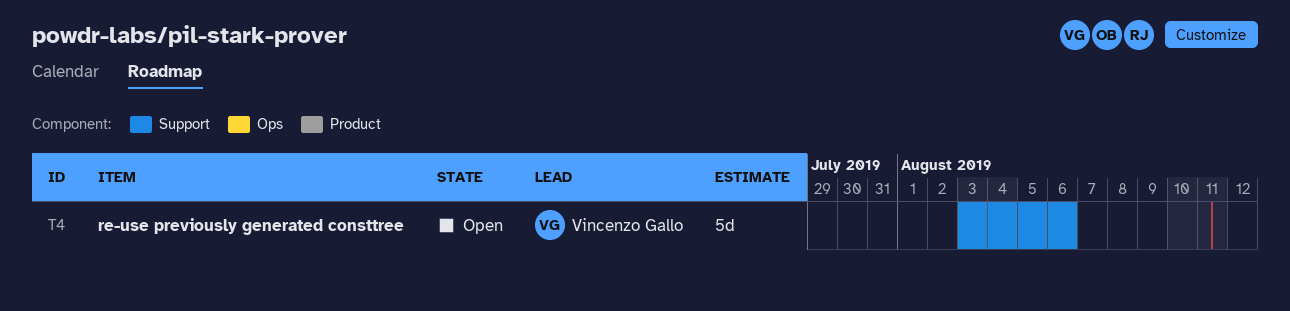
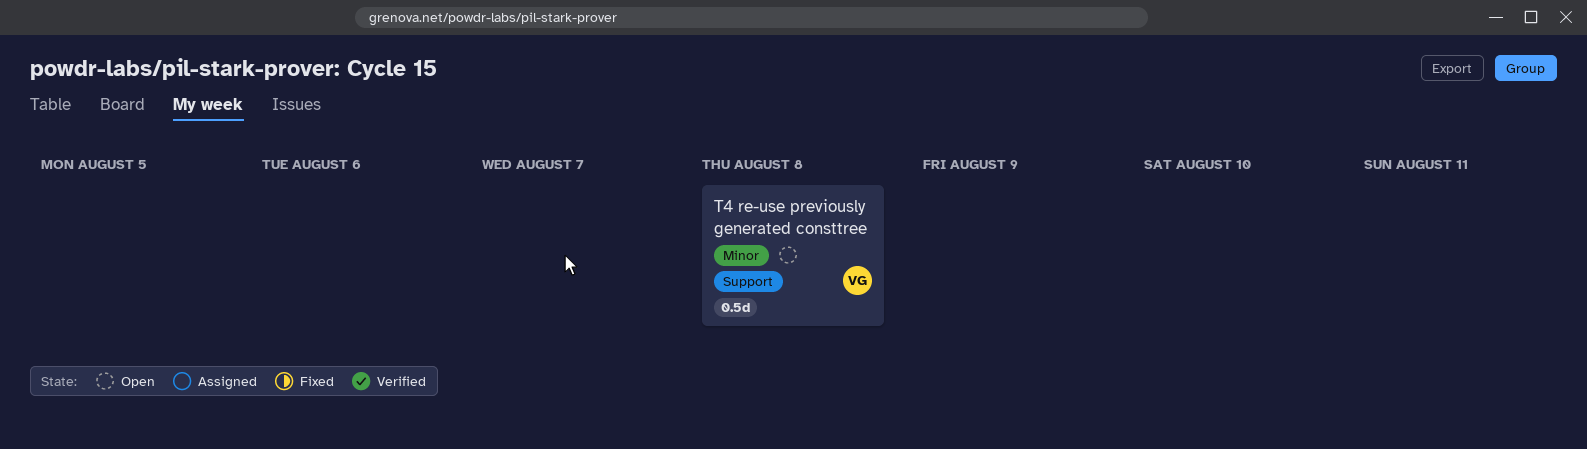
T4, estimate: 5d -> 0.5d
T4, due: Aug 6 -> Aug 8

